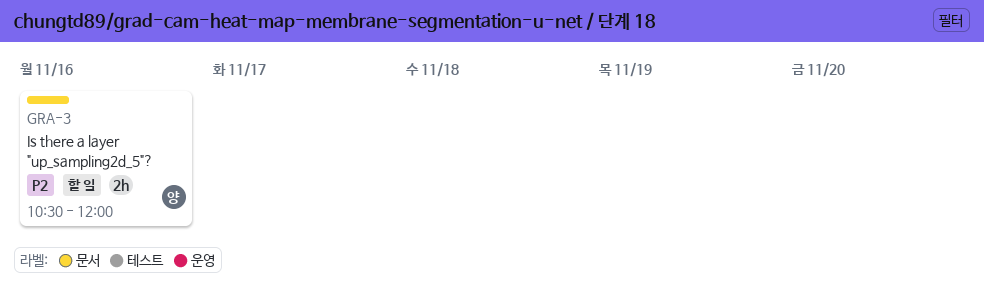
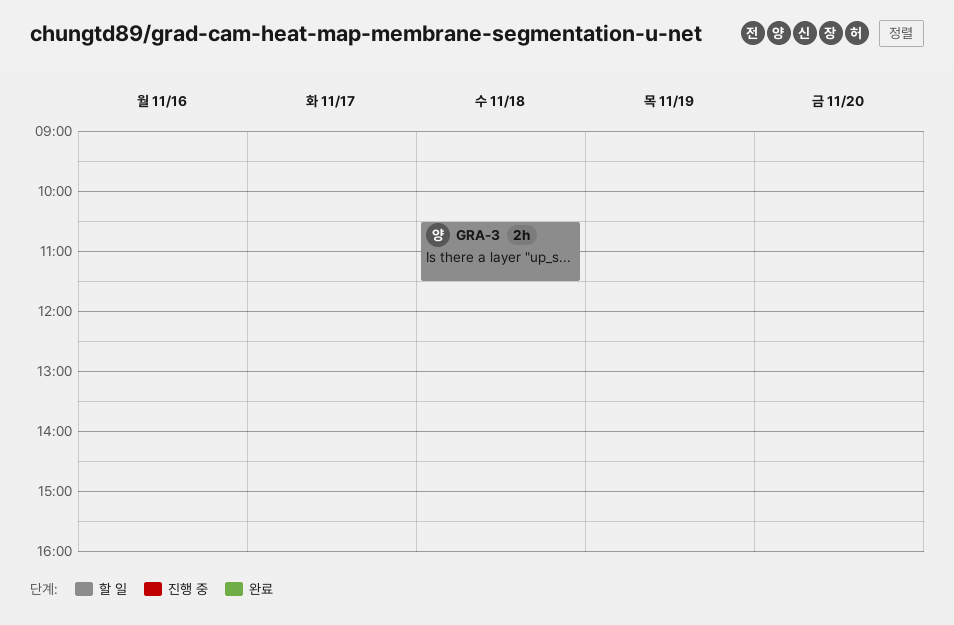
GRA-3, day: Nov 16 -> Nov 18
GRA-3, ends: 12:00 -> 11:30

